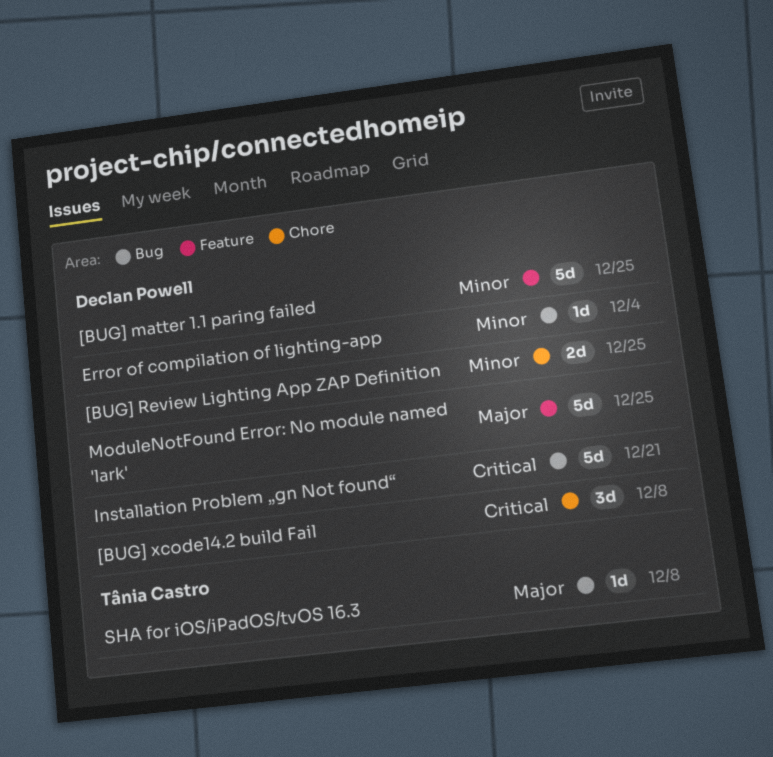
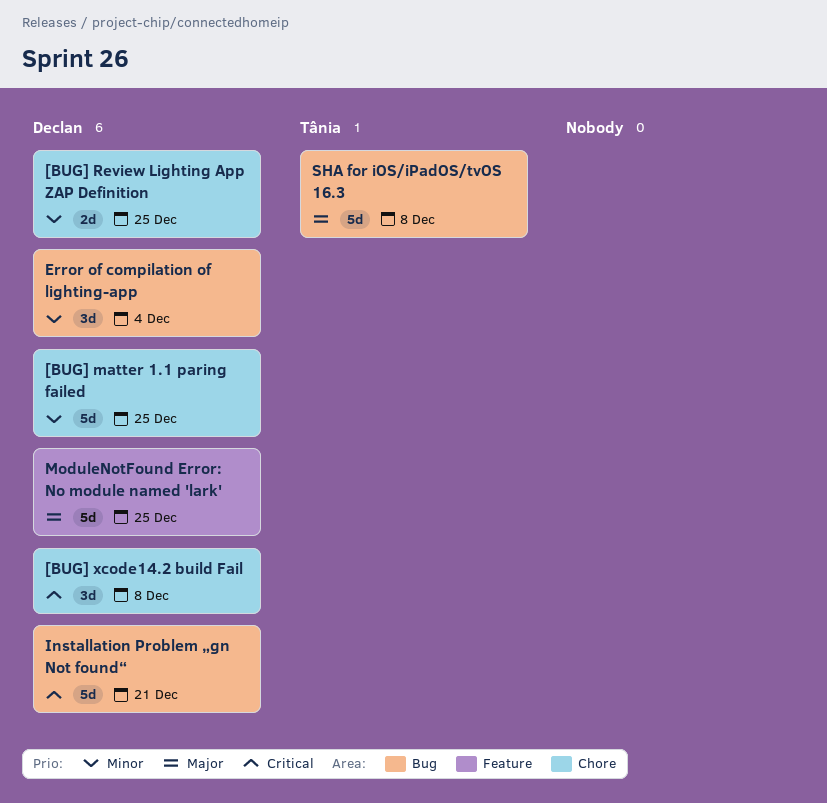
[BUG] matter 1.1 paring failed, label: Feature -> Chore
Error of compilation of lighting-app, estimate: 1d -> 3d
SHA for iOS/iPadOS/tvOS 16.3, estimate: 1d -> 5d

